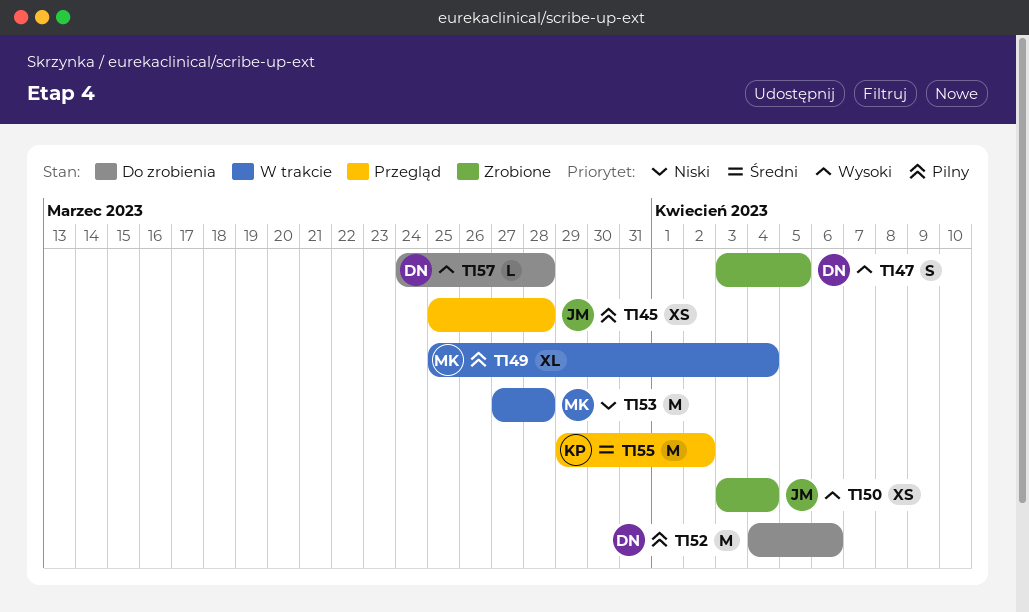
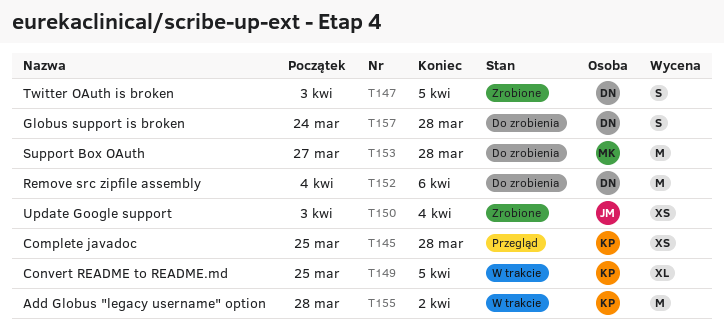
T145, owner: JM -> KP
T149, owner: MK -> KP
T149, due: Apr 4 -> Apr 5
T153, status: W trakcie -> Do zrobienia
T155, status: Przegląd -> W trakcie
T155, start: Mar 29 -> Mar 28
T157, estimate: L -> S

